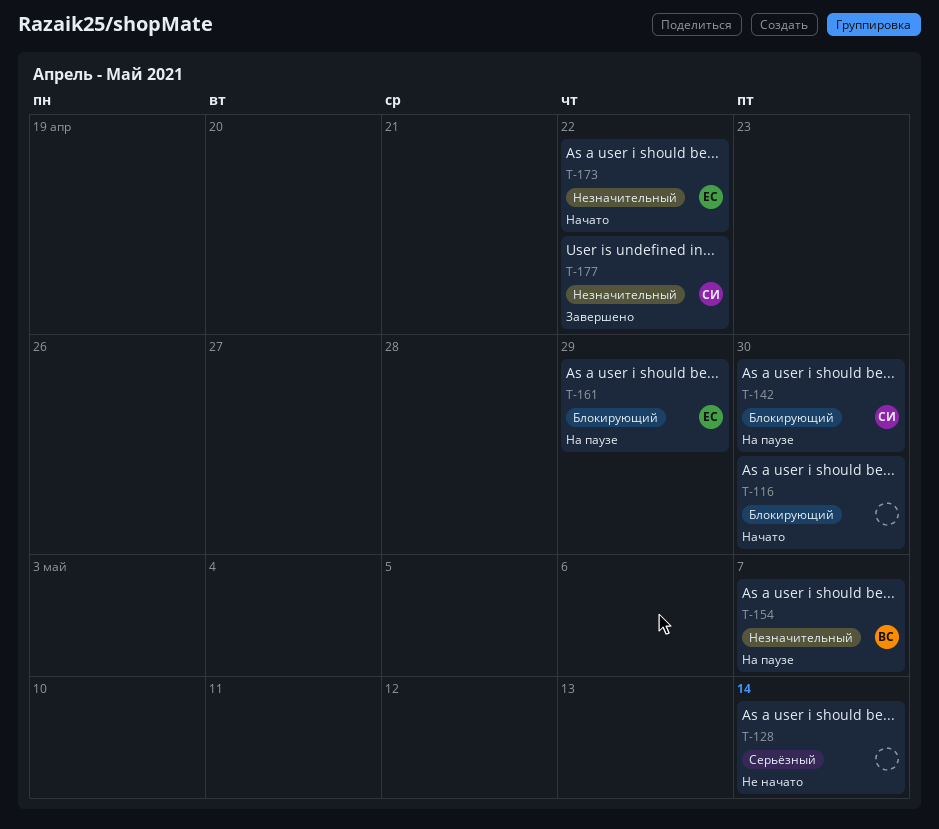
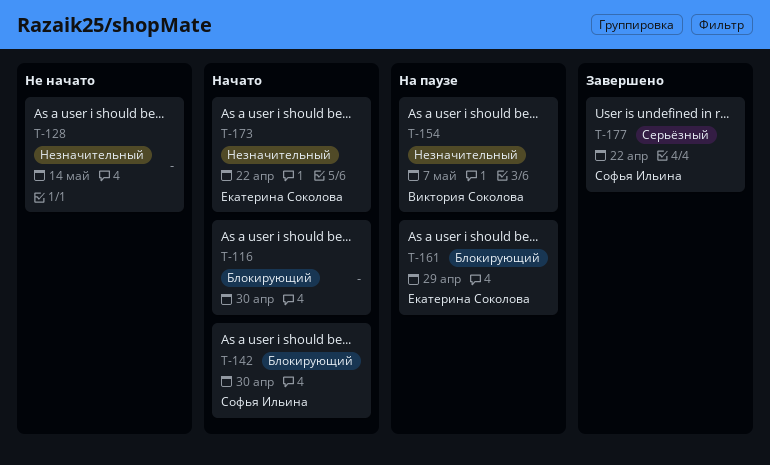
T-128, priority: Серьёзный -> Незначительный
T-142, status: На паузе -> Начато
T-177, priority: Незначительный -> Серьёзный

